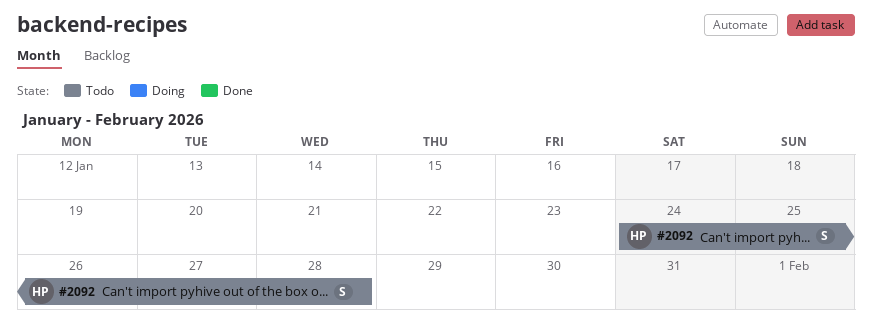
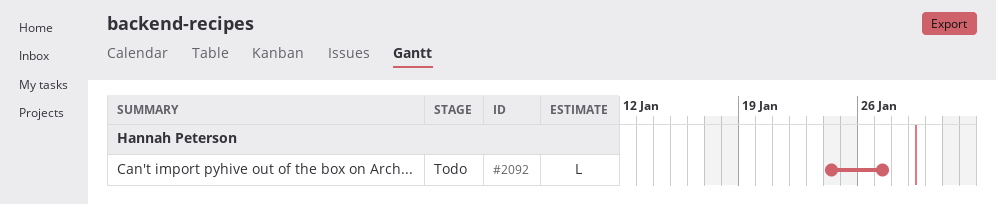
#2092, estimate: S -> L
#2092, due: Jan 28 -> Jan 27

